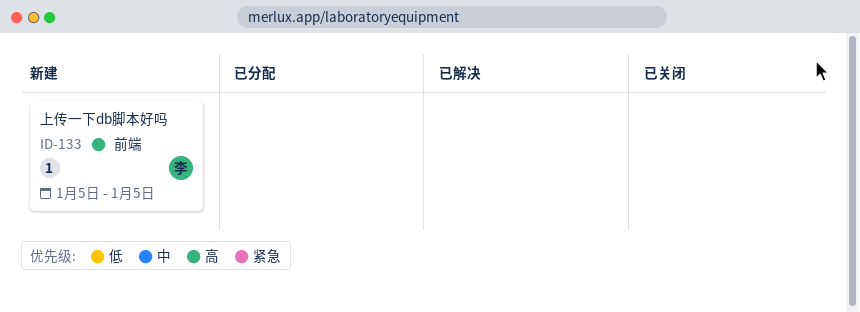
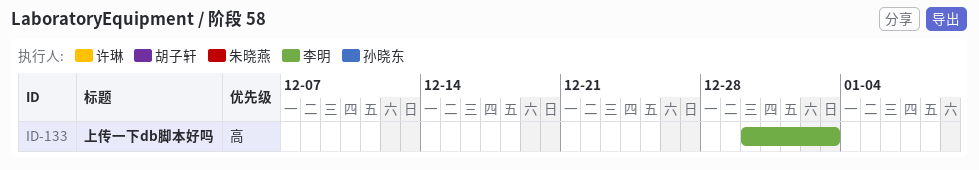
ID-133, start: Jan 5 -> Dec 30
ID-133, due: Jan 5 -> Jan 3

